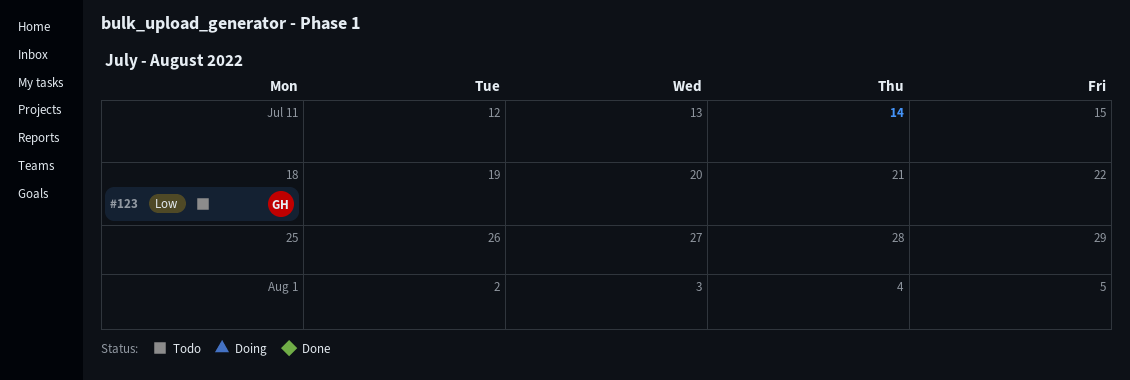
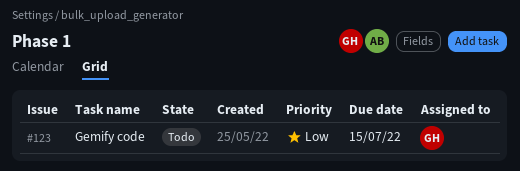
#123, due: Jul 18 -> Jul 15

